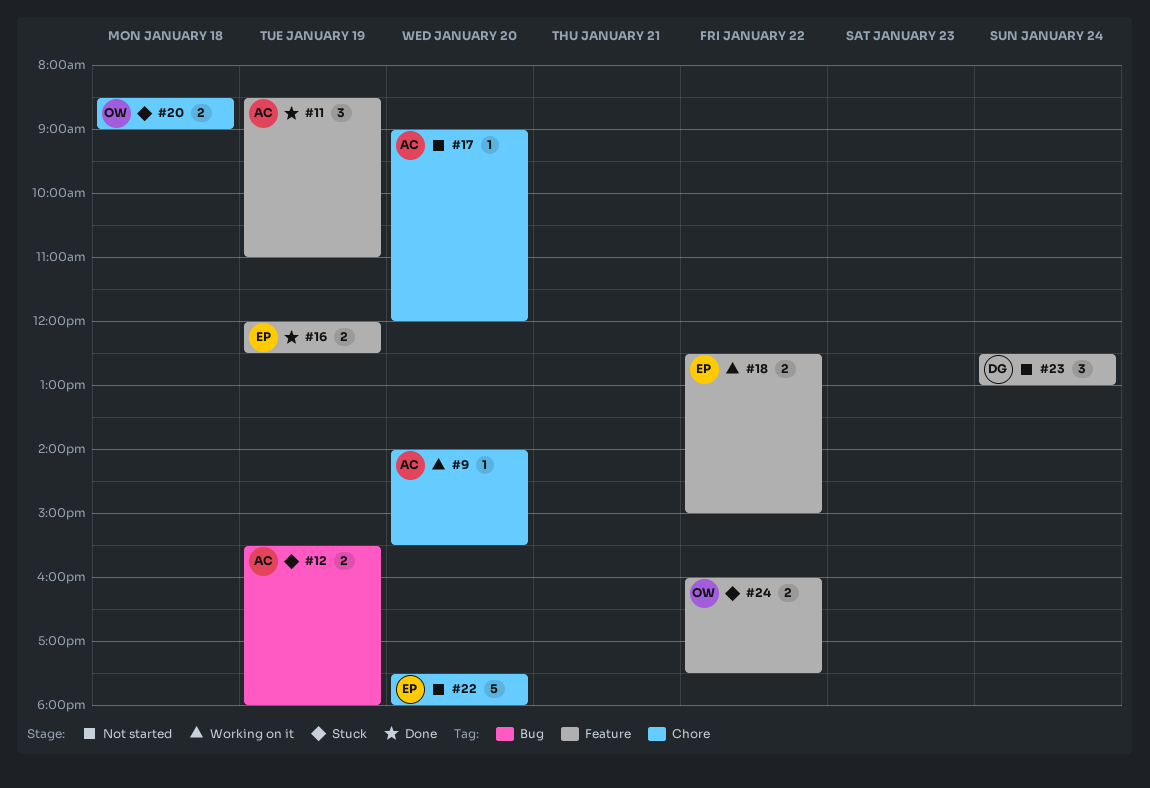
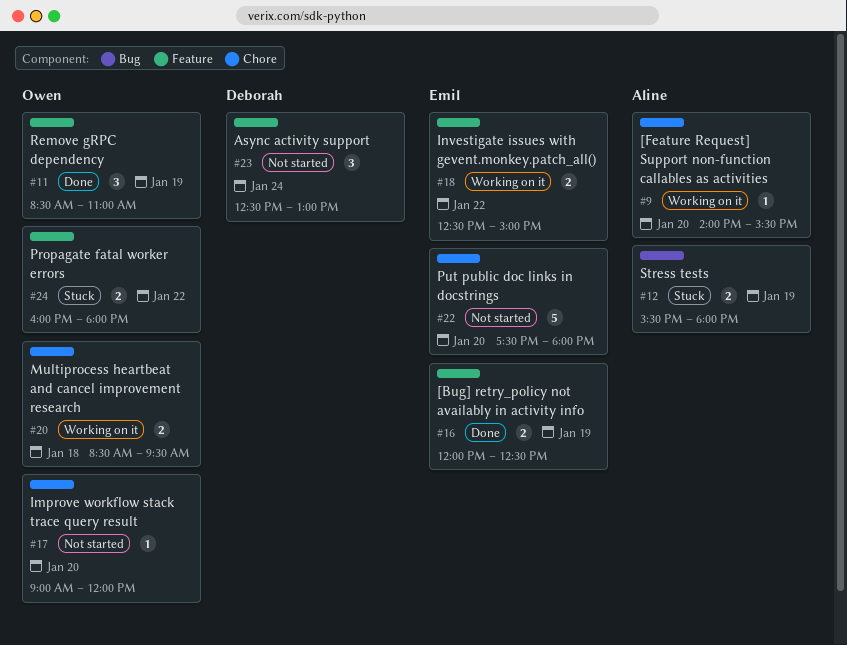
#11, owner: Aline -> Owen
#17, owner: Aline -> Owen
#20, status: Stuck -> Working on it
#20, ends: 09:00 -> 09:30
#24, ends: 17:30 -> 18:00

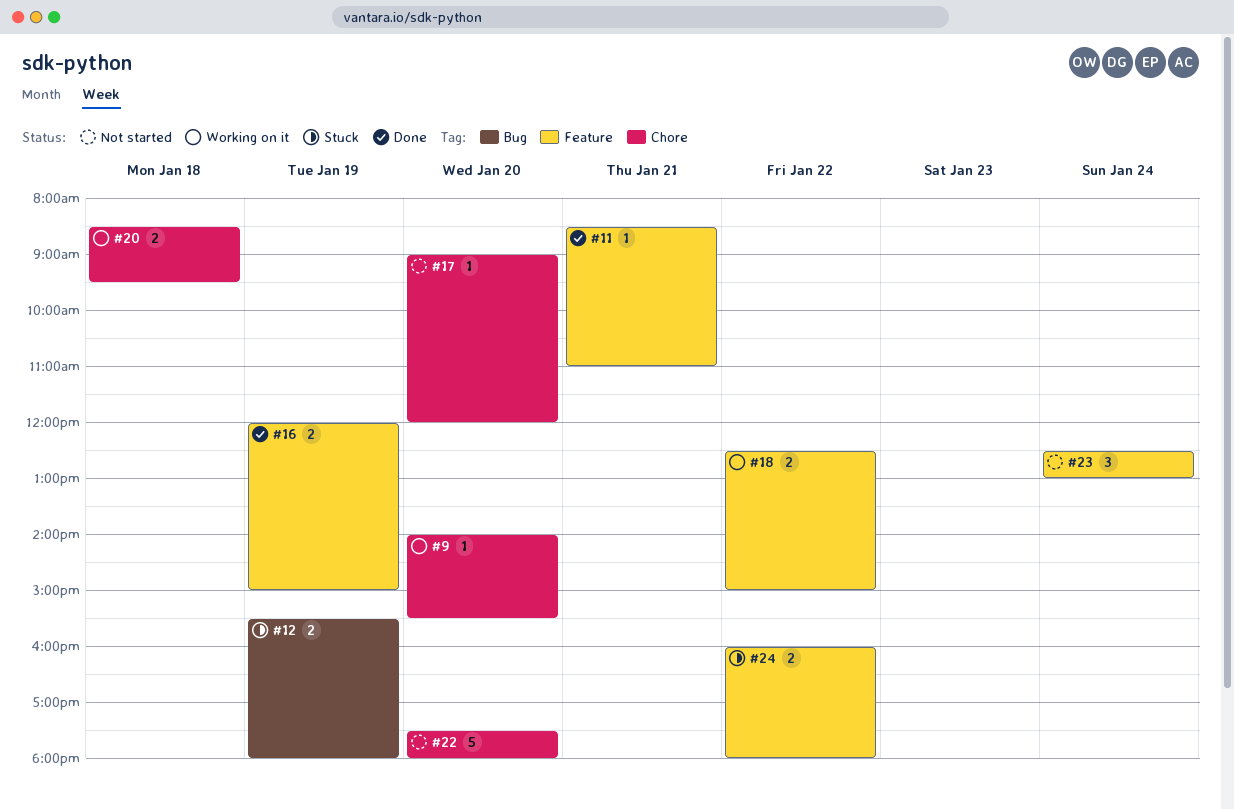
#11, estimate: 3 -> 1
#11, day: Jan 19 -> Jan 21
#16, ends: 12:30 -> 15:00

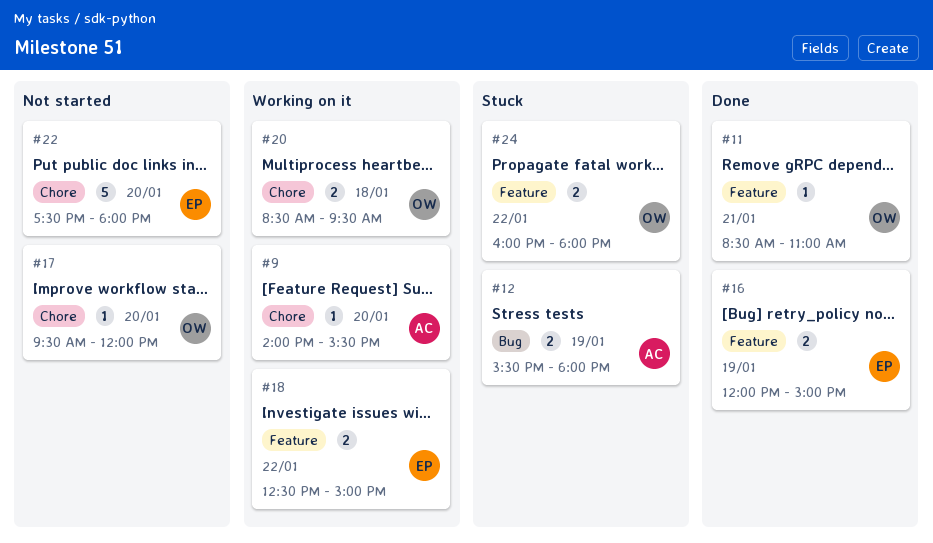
#17, begins: 09:00 -> 09:30
#23: present -> none

